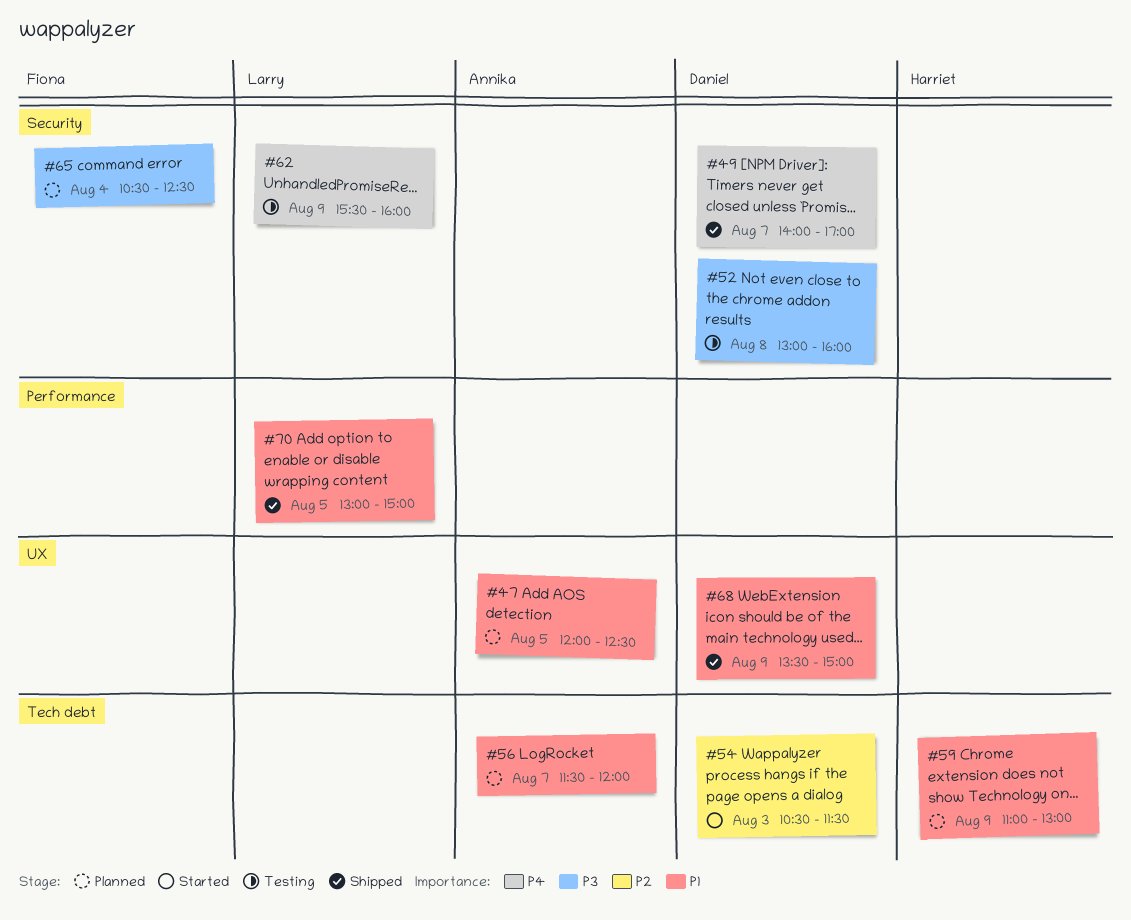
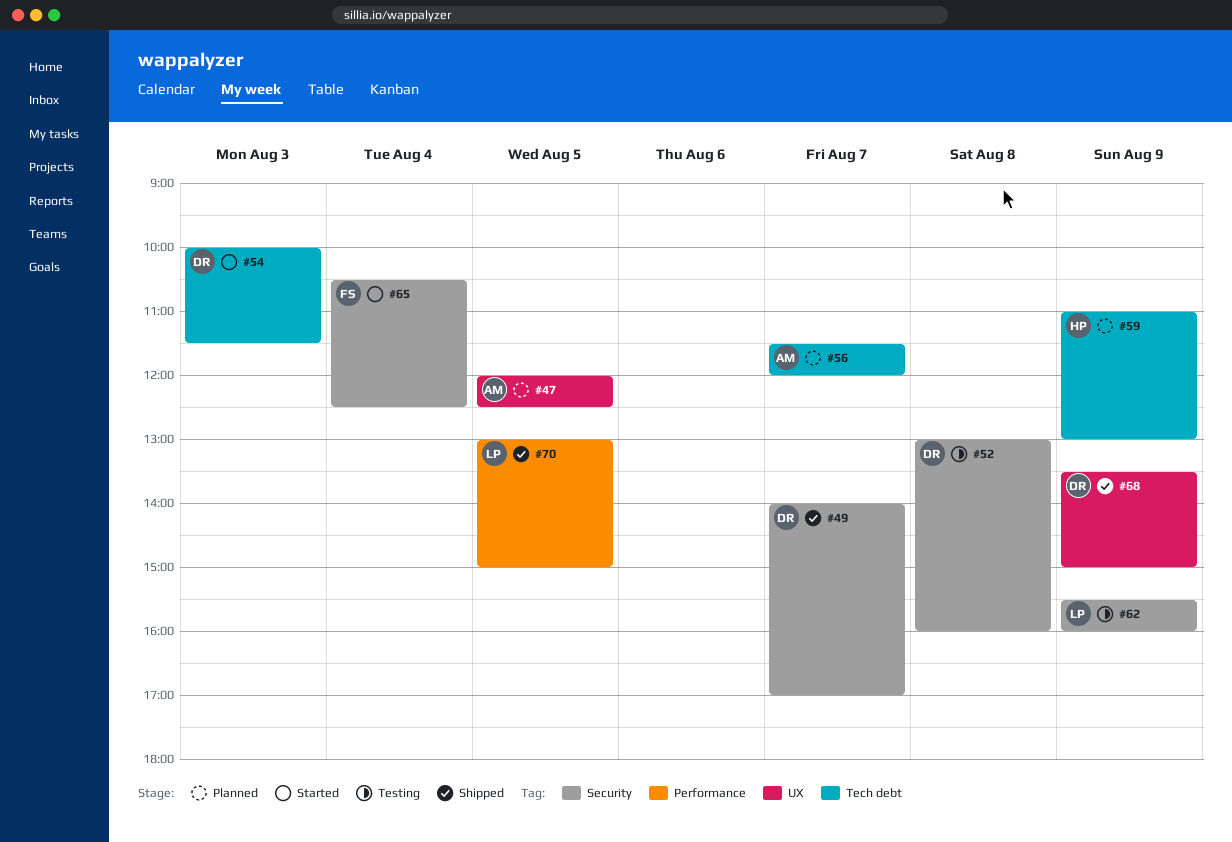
#54, begins: 10:30 -> 10:00
#65, status: Planned -> Started

